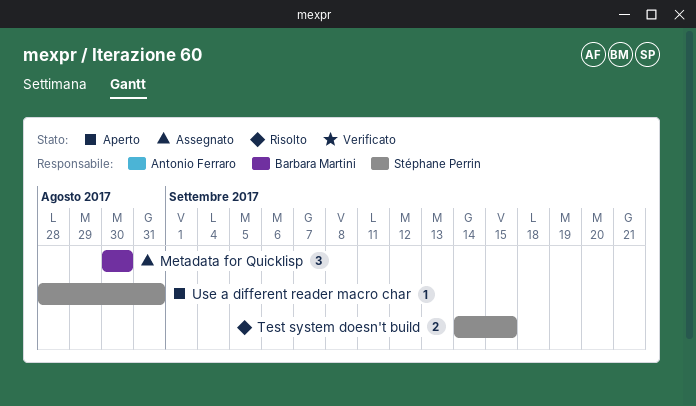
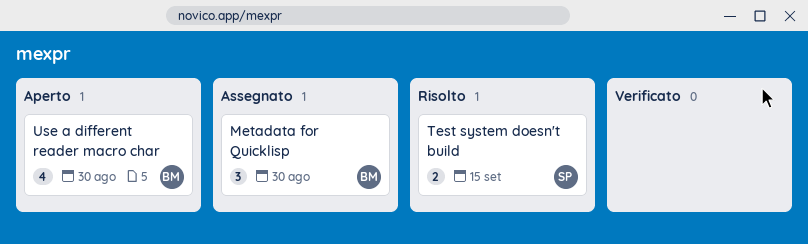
Use a different reader macro char, owner: Stéphane Perrin -> Barbara Martini
Use a different reader macro char, estimate: 1 -> 4
Use a different reader macro char, due: Aug 31 -> Aug 30

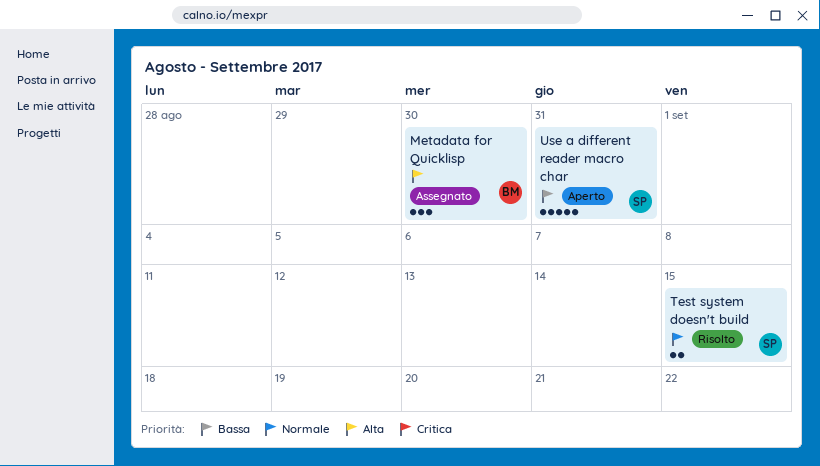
Use a different reader macro char, owner: BM -> SP
Use a different reader macro char, estimate: 4 -> 5
Use a different reader macro char, due: Aug 30 -> Aug 31

